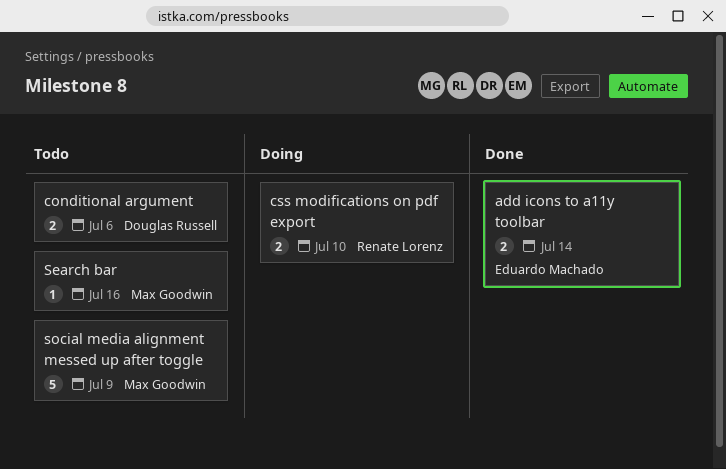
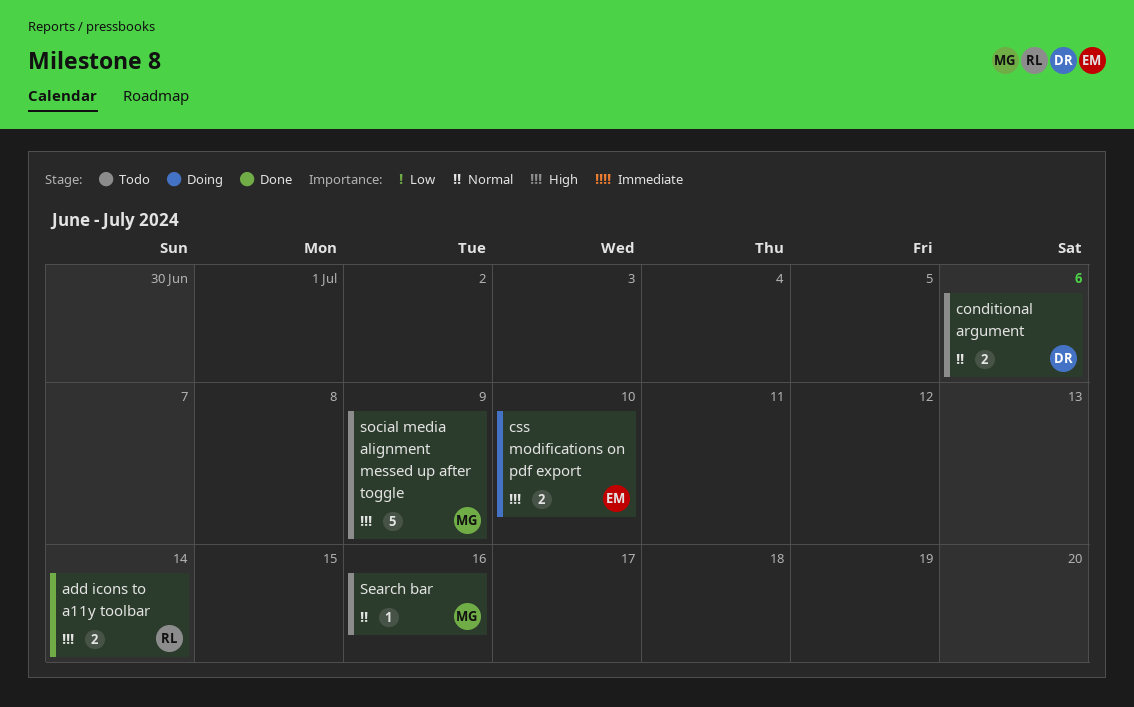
add icons to a11y toolbar, owner: Eduardo Machado -> Renate Lorenz
css modifications on pdf export, owner: Renate Lorenz -> Eduardo Machado

